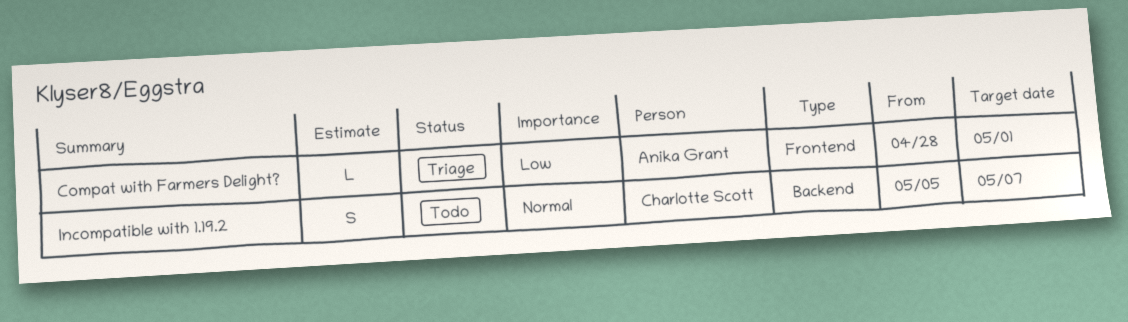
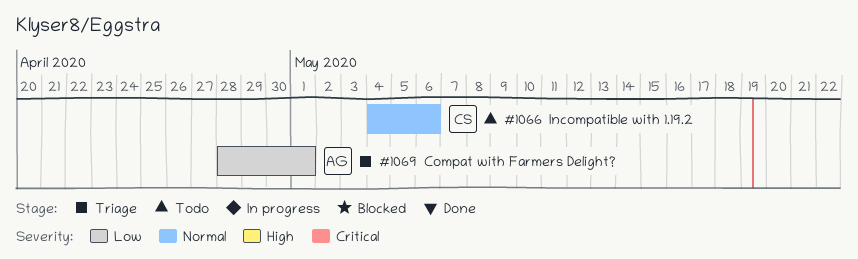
Incompatible with 1.19.2, start: May 5 -> May 4
Incompatible with 1.19.2, due: May 7 -> May 6

